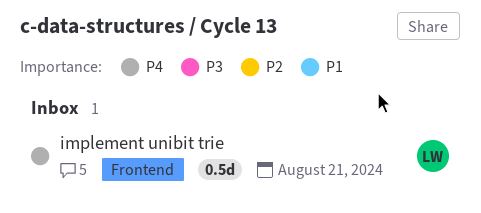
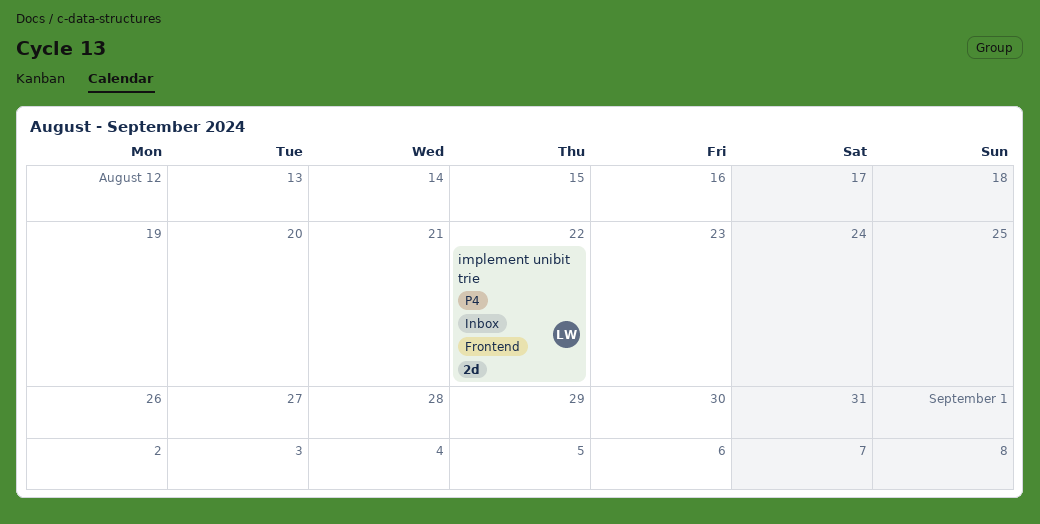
implement unibit trie, estimate: 0.5d -> 2d
implement unibit trie, due: Aug 21 -> Aug 22

